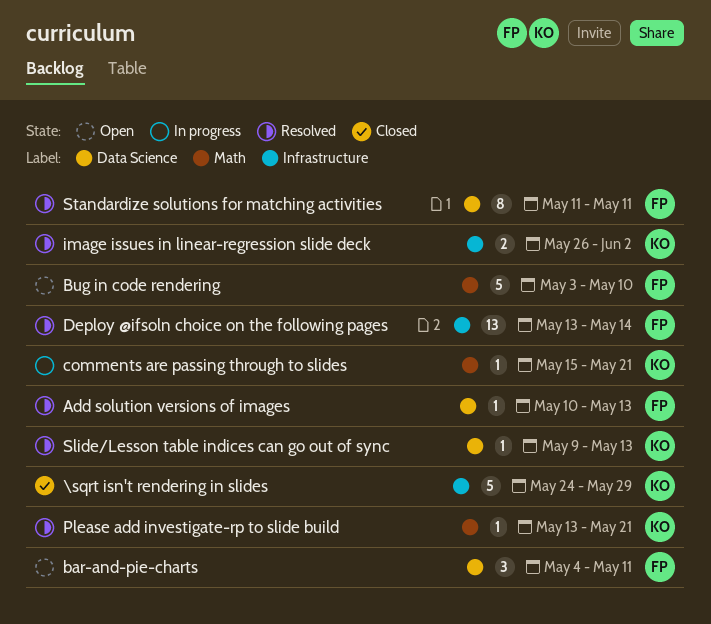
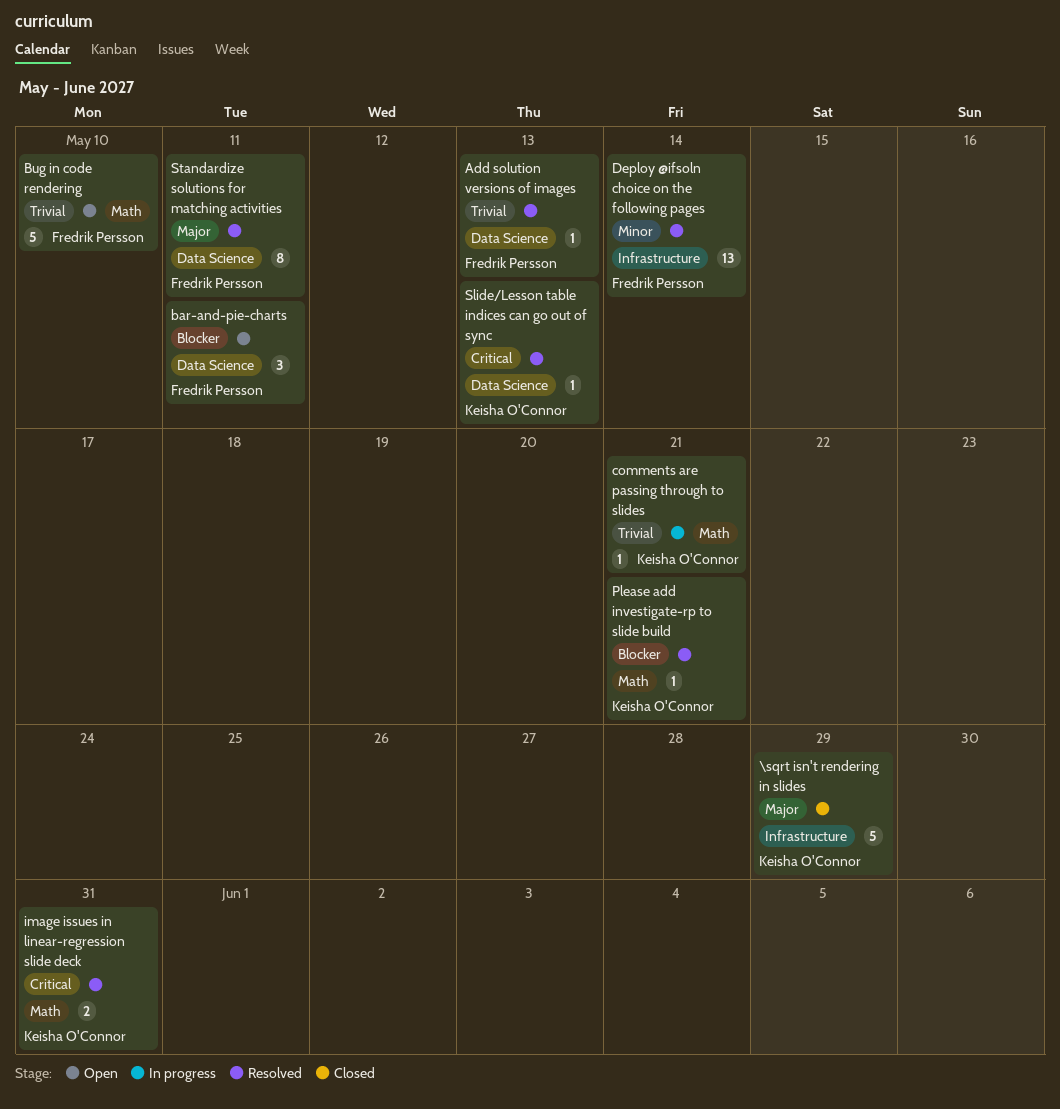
image issues in linear-regression slide deck, label: Infrastructure -> Math
image issues in linear-regression slide deck, due: Jun 2 -> May 31

